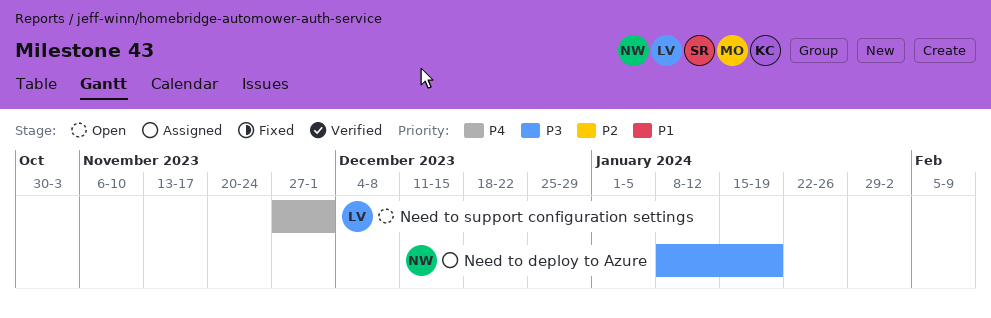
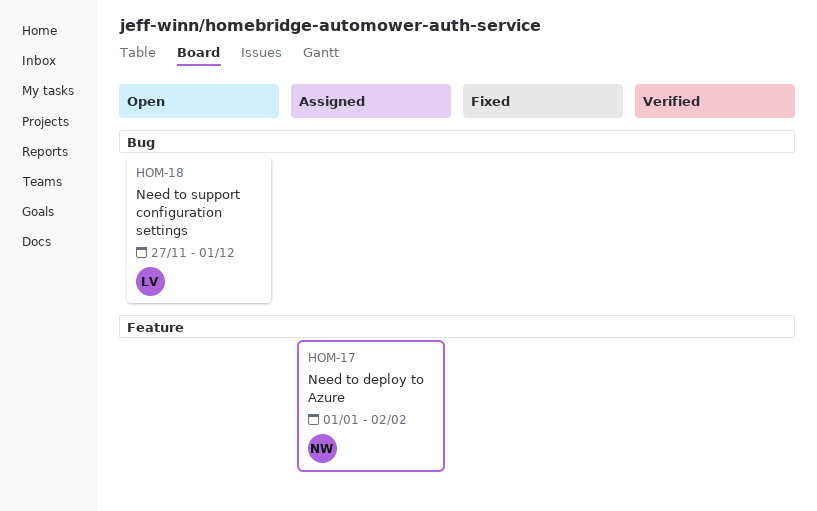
Need to deploy to Azure, start: Jan 8 -> Jan 1
Need to deploy to Azure, due: Jan 19 -> Feb 2

